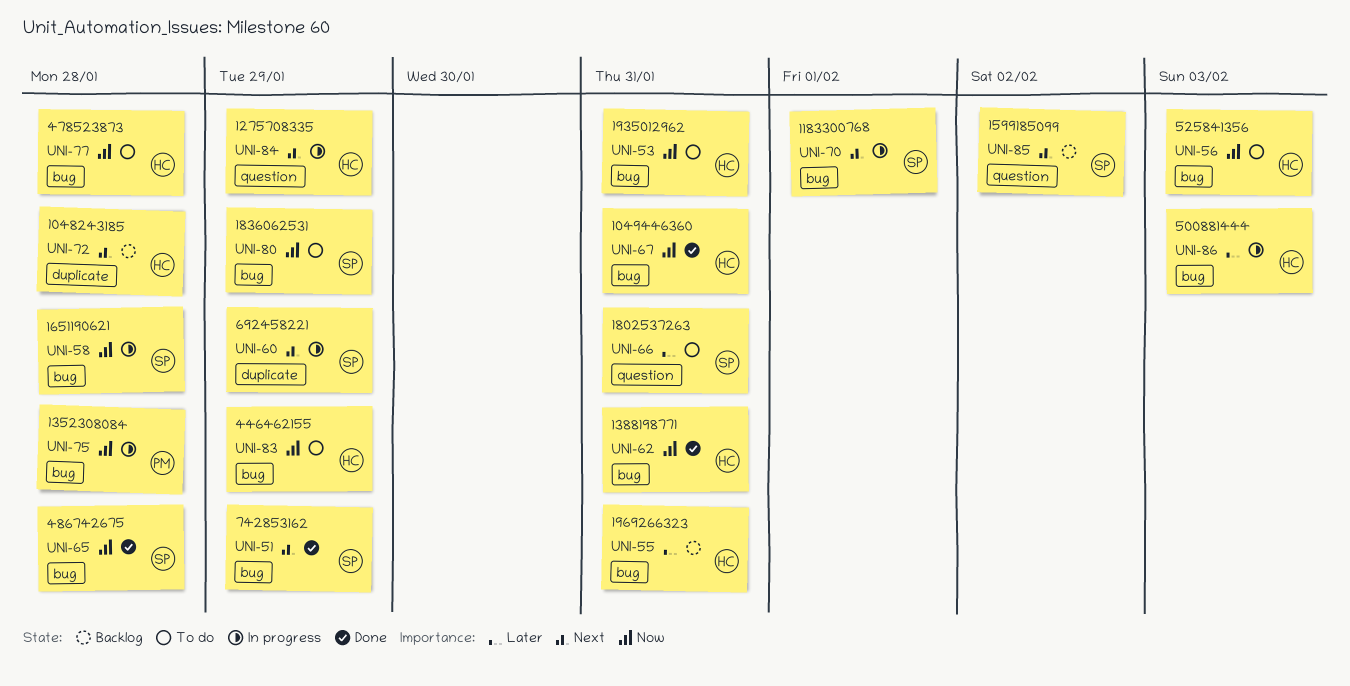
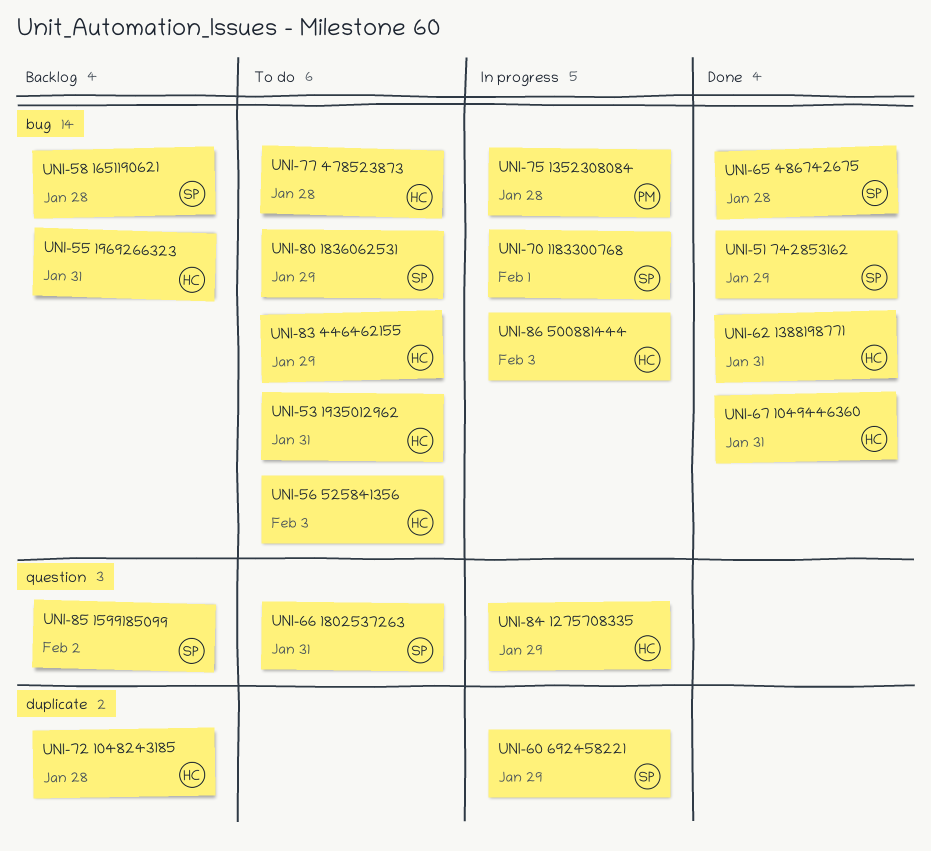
UNI-58, status: In progress -> Backlog

